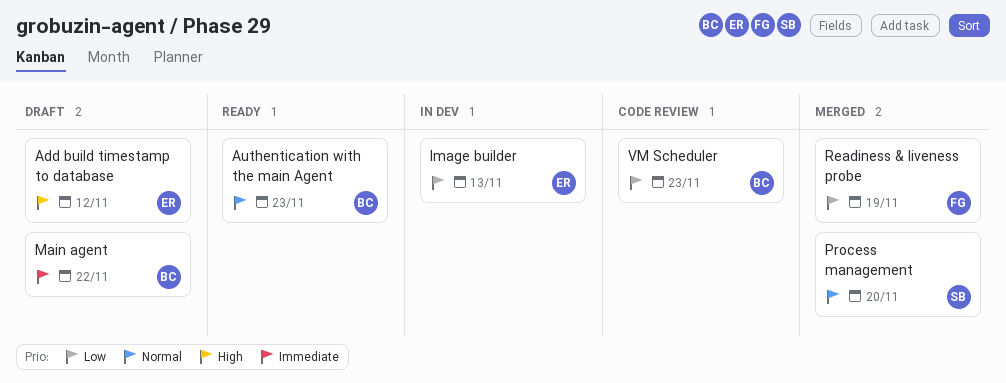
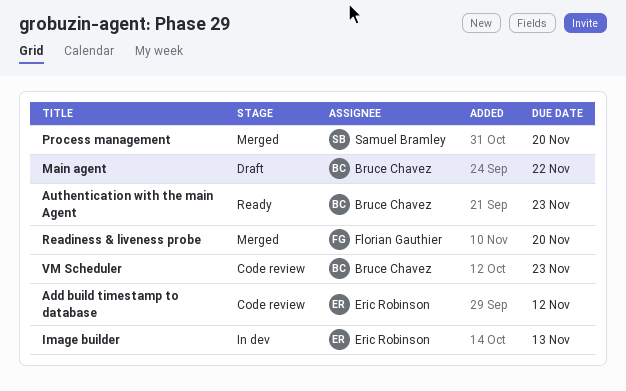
Add build timestamp to database, status: Draft -> Code review
Readiness & liveness probe, due: Nov 19 -> Nov 20

